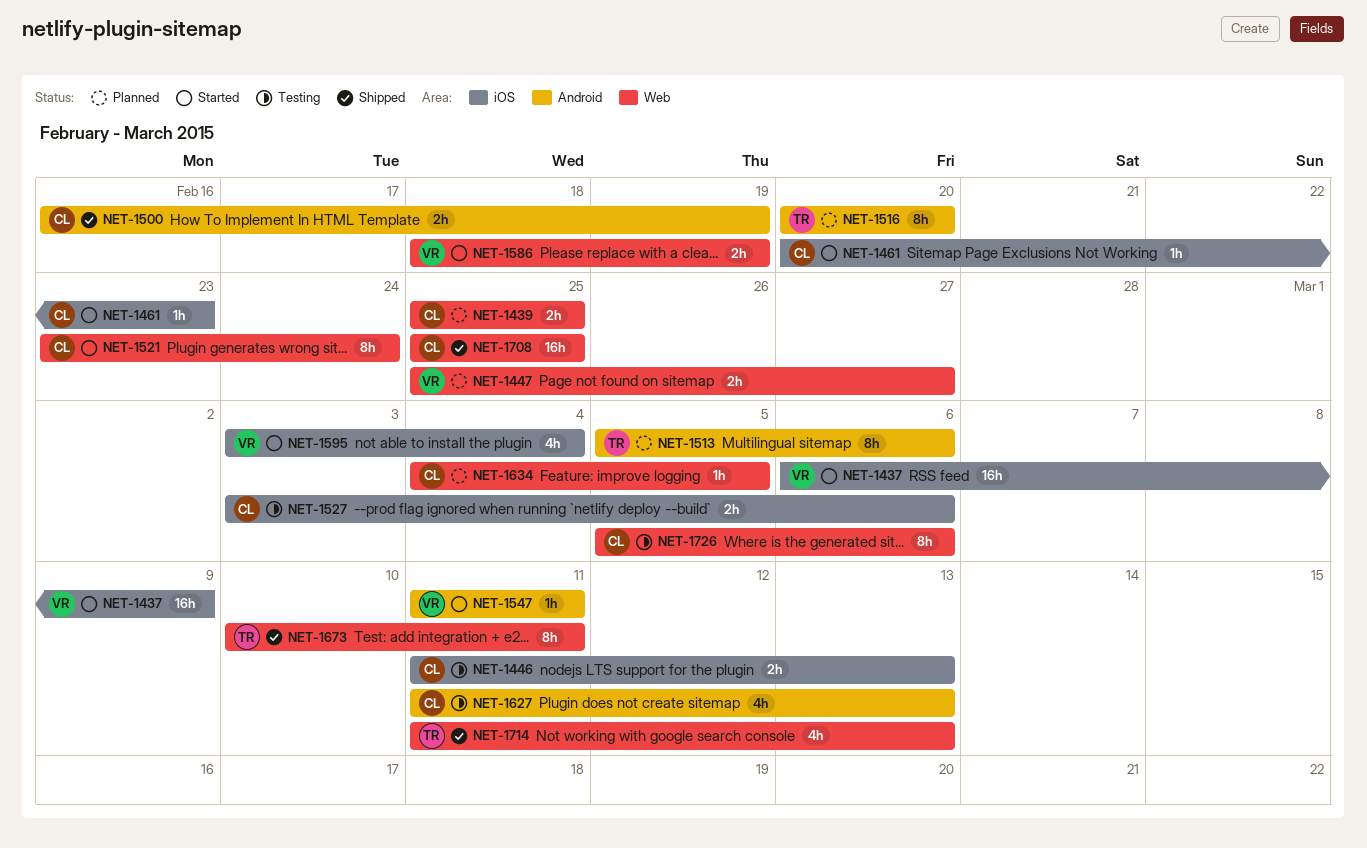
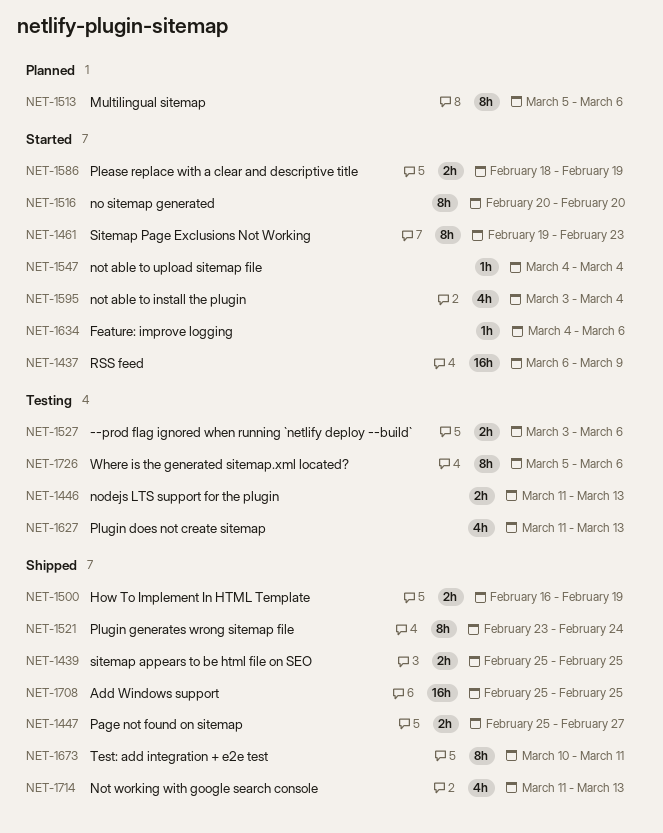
NET-1439, status: Planned -> Shipped
NET-1447, status: Planned -> Shipped
NET-1461, estimate: 1h -> 8h
NET-1461, start: Feb 20 -> Feb 19
NET-1516, status: Planned -> Started
NET-1521, status: Started -> Shipped
NET-1547, start: Mar 11 -> Mar 4
NET-1547, due: Mar 11 -> Mar 4
NET-1634, status: Planned -> Started
NET-1634, due: Mar 5 -> Mar 6

